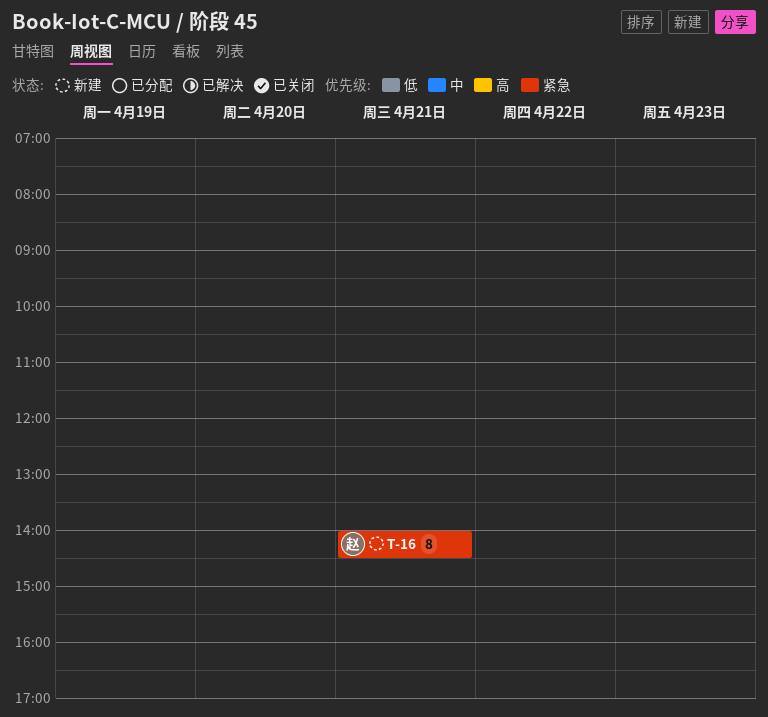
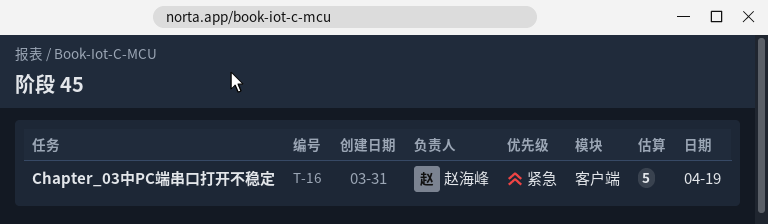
T-16, estimate: 8 -> 5
T-16, day: Apr 21 -> Apr 19

